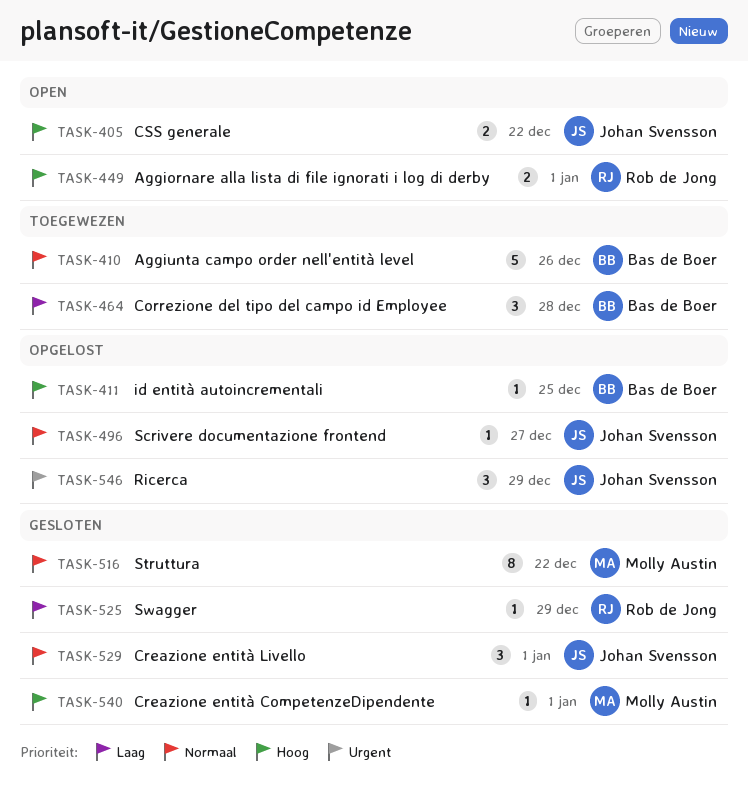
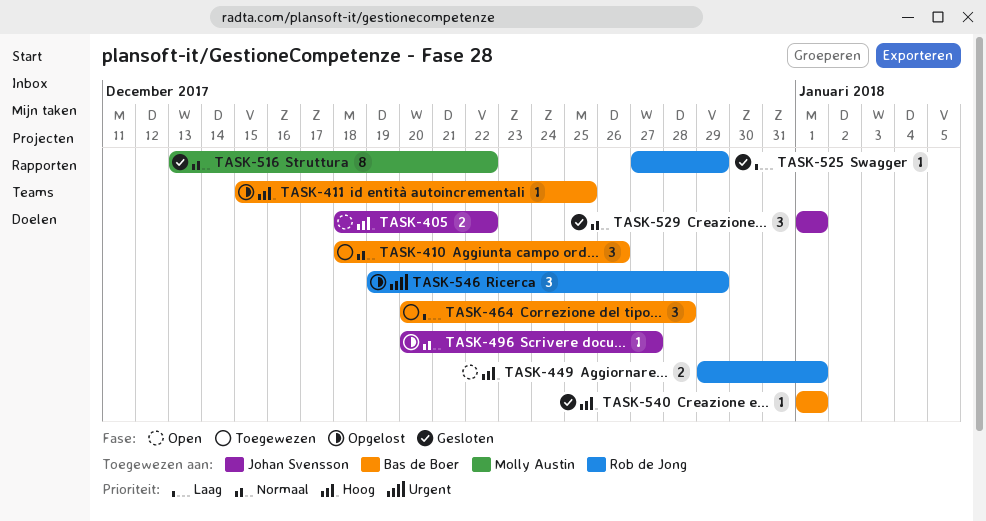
TASK-410, estimate: 5 -> 3
TASK-540, owner: Molly Austin -> Bas de Boer
TASK-546, owner: Johan Svensson -> Rob de Jong

